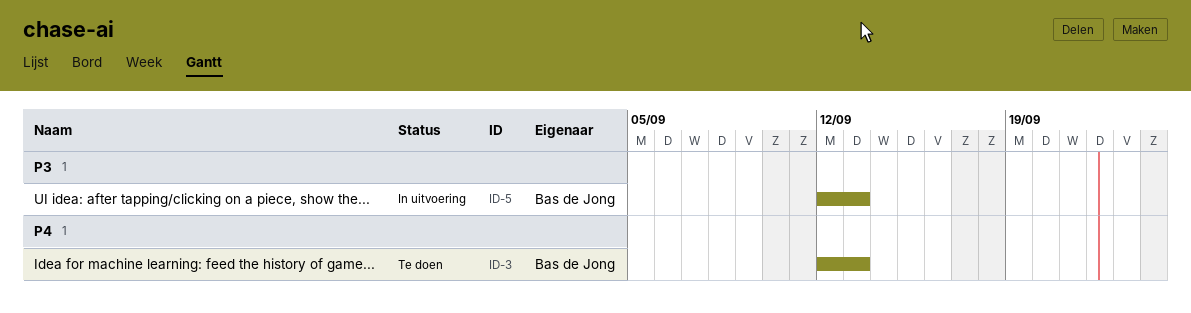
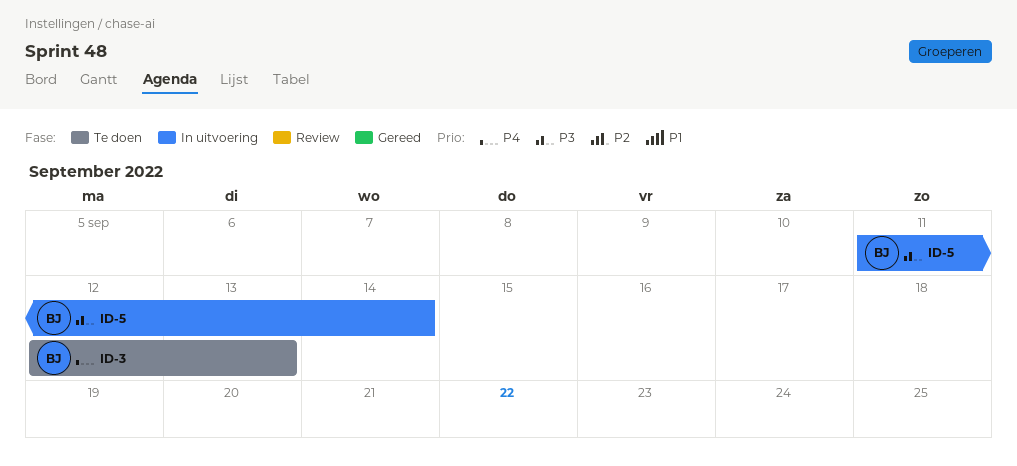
ID-5, start: Sep 12 -> Sep 11
ID-5, due: Sep 13 -> Sep 14

